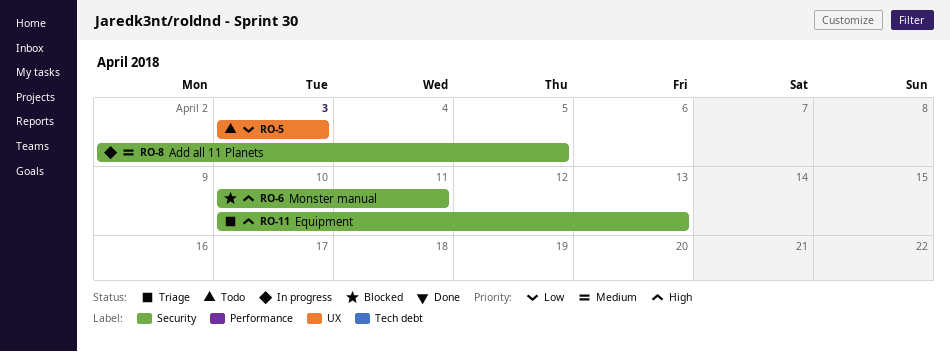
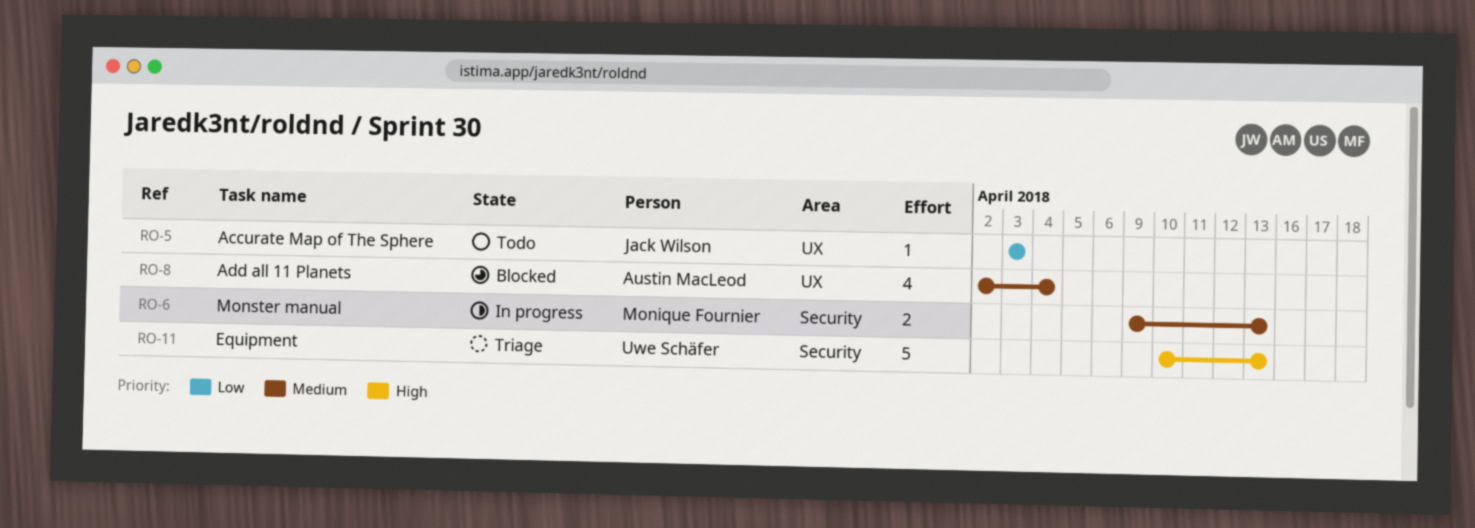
RO-6, status: Blocked -> In progress
RO-6, priority: High -> Medium
RO-6, start: Apr 10 -> Apr 9
RO-6, due: Apr 11 -> Apr 13
RO-8, status: In progress -> Blocked
RO-8, label: Security -> UX
RO-8, due: Apr 5 -> Apr 4

